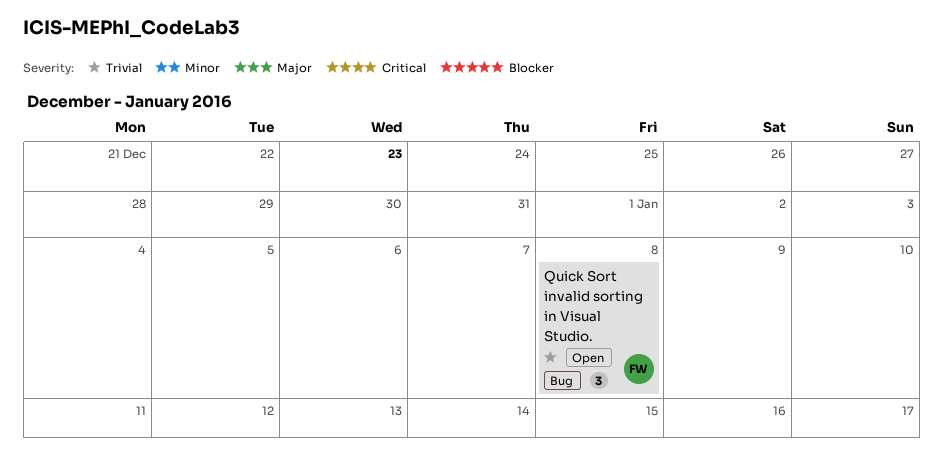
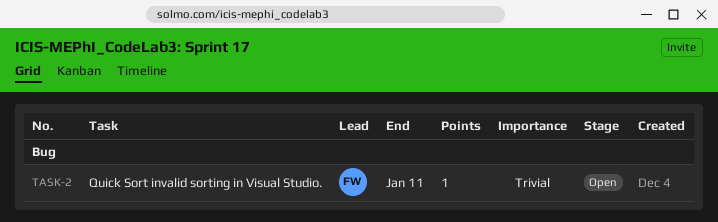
Quick Sort invalid sorting in Visual Studio., estimate: 3 -> 1
Quick Sort invalid sorting in Visual Studio., due: Jan 8 -> Jan 11

